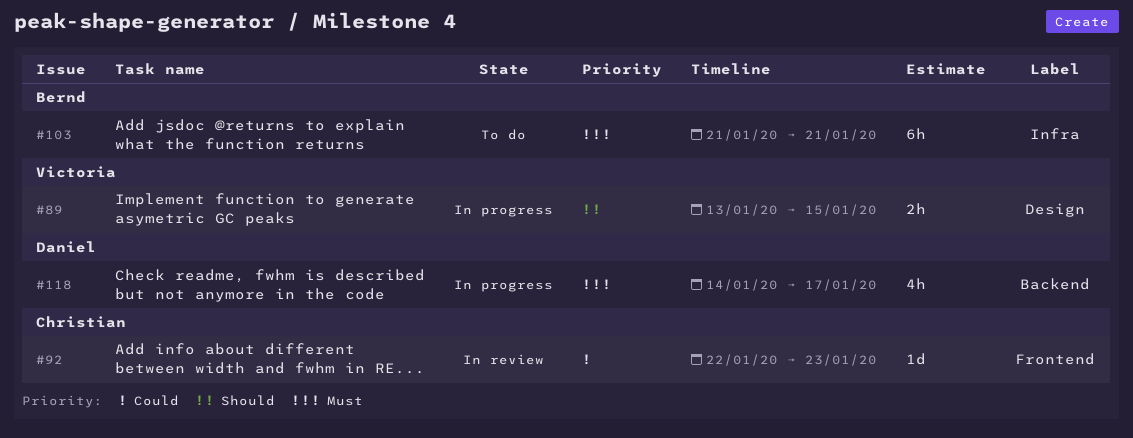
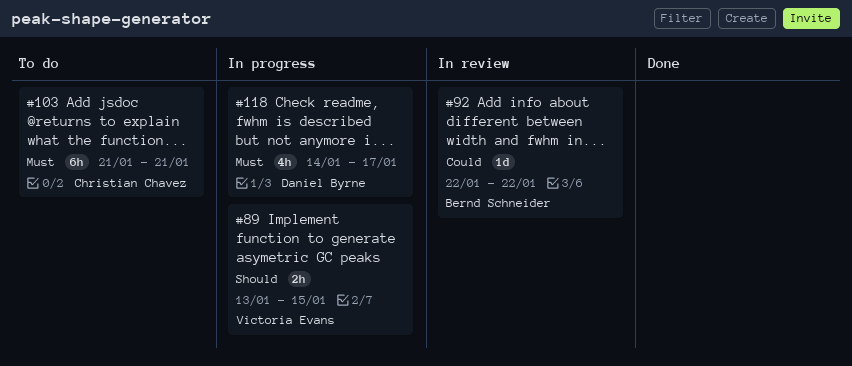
#92, owner: Christian Chavez -> Bernd Schneider
#92, due: Jan 23 -> Jan 22
#103, owner: Bernd Schneider -> Christian Chavez

